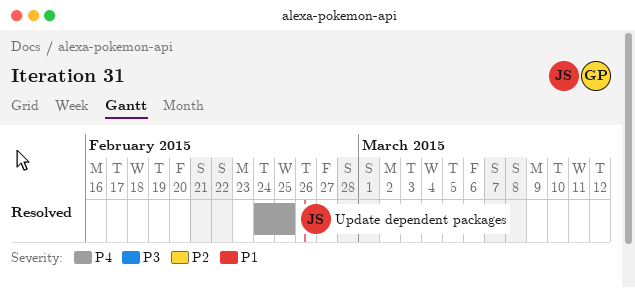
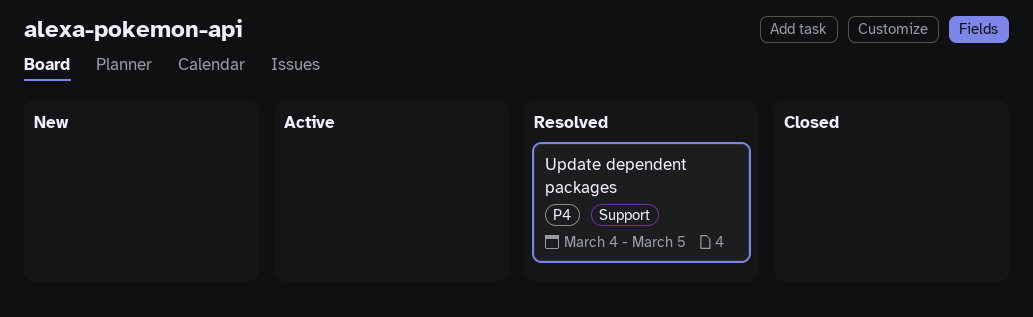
Update dependent packages, start: Feb 24 -> Mar 4
Update dependent packages, due: Feb 25 -> Mar 5

